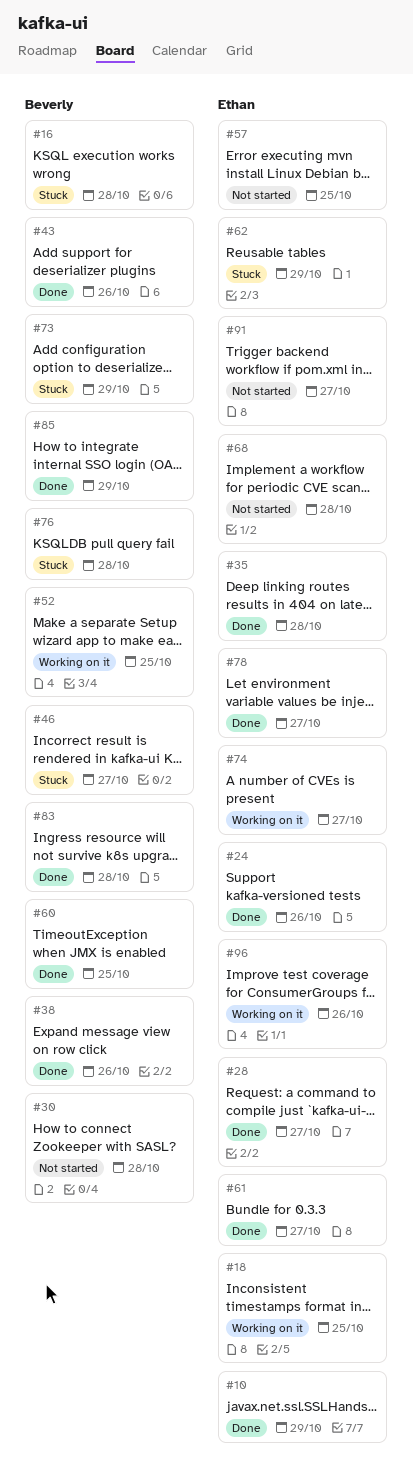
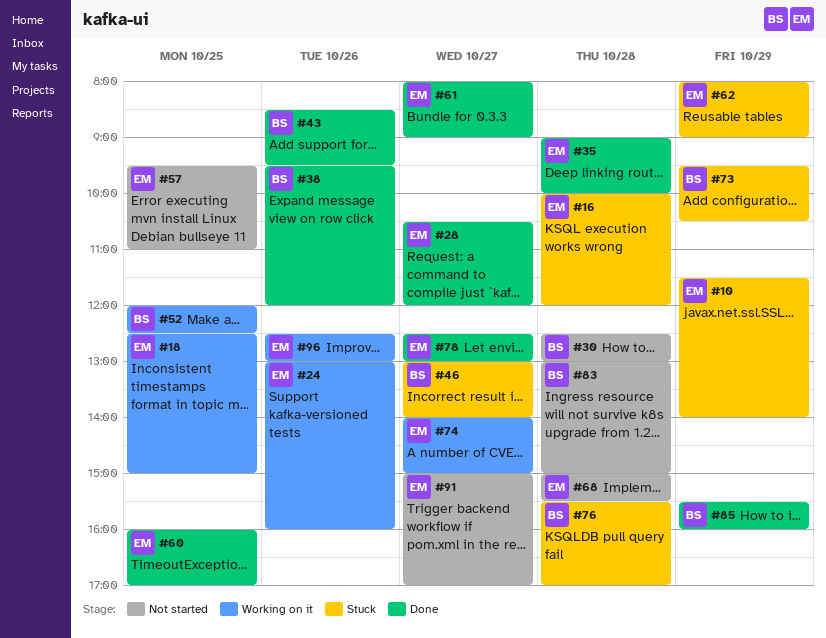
#10, status: Done -> Stuck
#16, owner: Beverly -> Ethan
#24, status: Done -> Working on it
#60, owner: Beverly -> Ethan
#83, status: Done -> Not started

